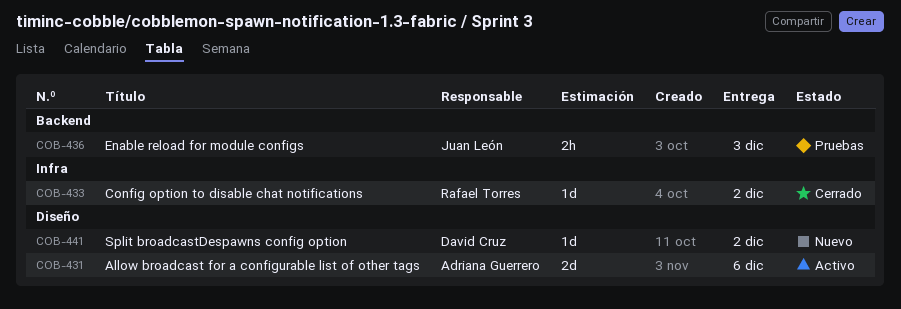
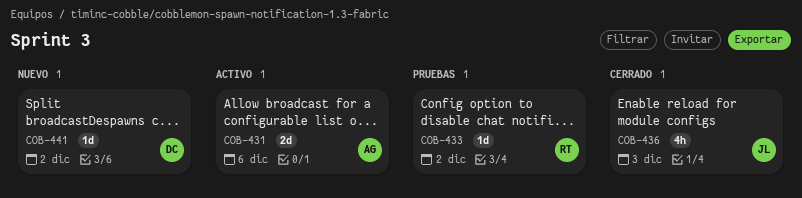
COB-433, status: Cerrado -> Pruebas
COB-436, status: Pruebas -> Cerrado
COB-436, estimate: 2h -> 4h

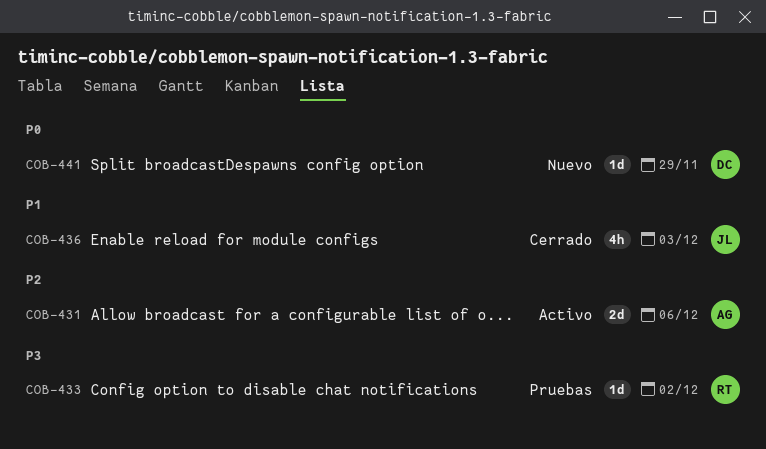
COB-441, due: Dec 2 -> Nov 29

